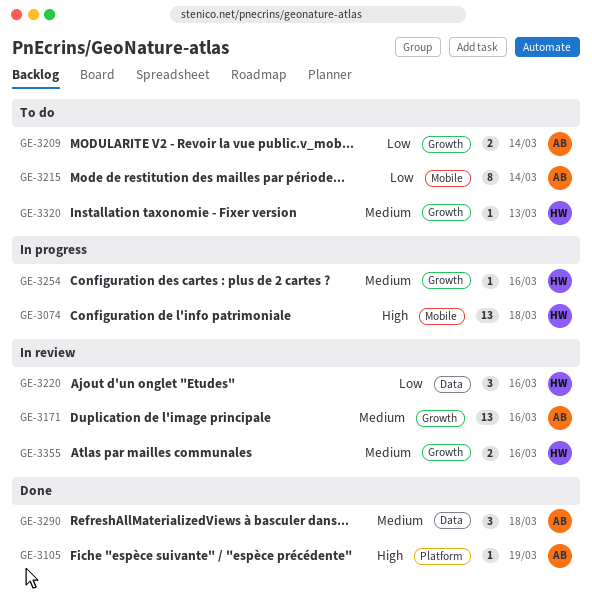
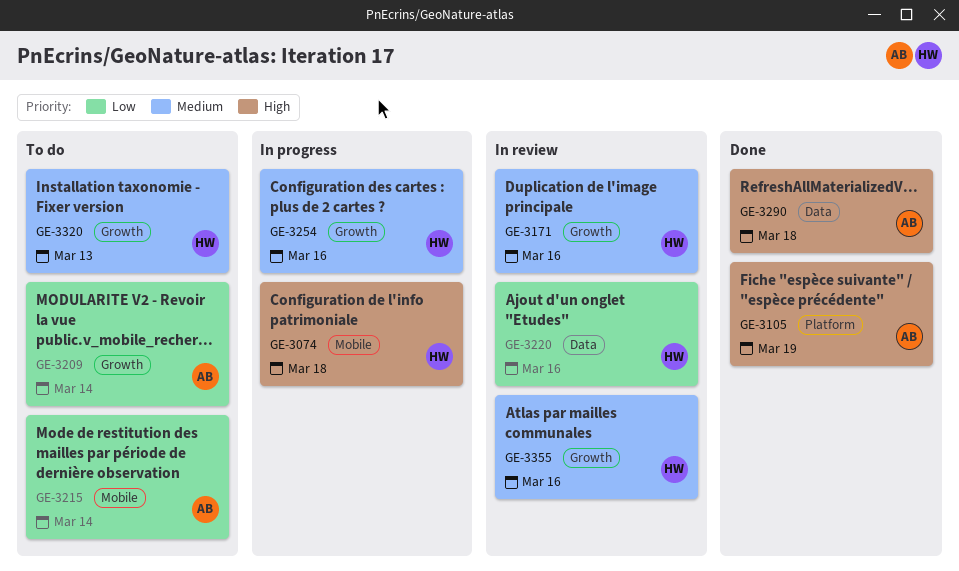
GE-3171, owner: AB -> HW
GE-3290, priority: Medium -> High

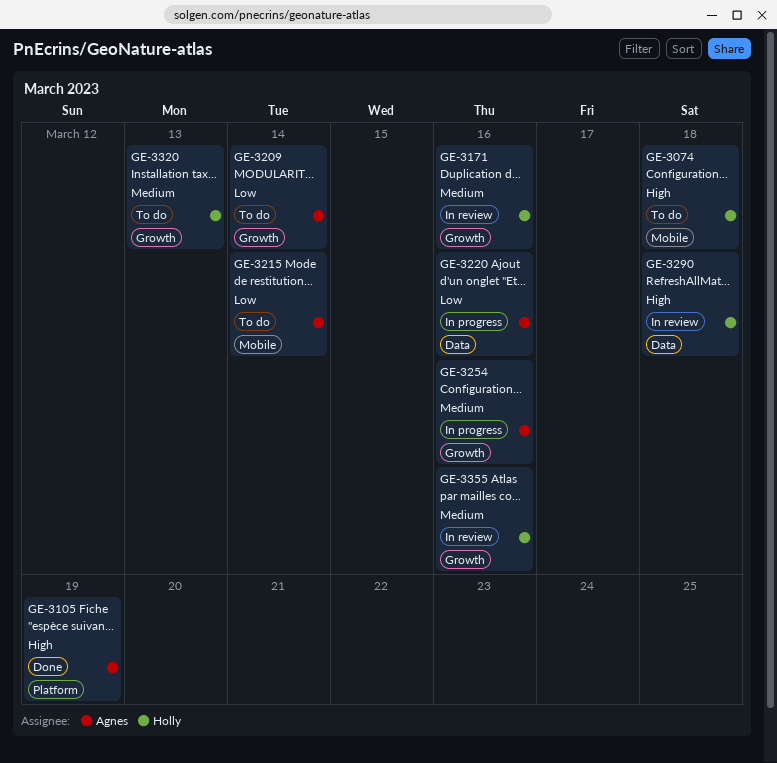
GE-3074, status: In progress -> To do
GE-3220, status: In review -> In progress
GE-3220, owner: Holly -> Agnes
GE-3254, owner: Holly -> Agnes
GE-3290, status: Done -> In review
GE-3290, owner: Agnes -> Holly

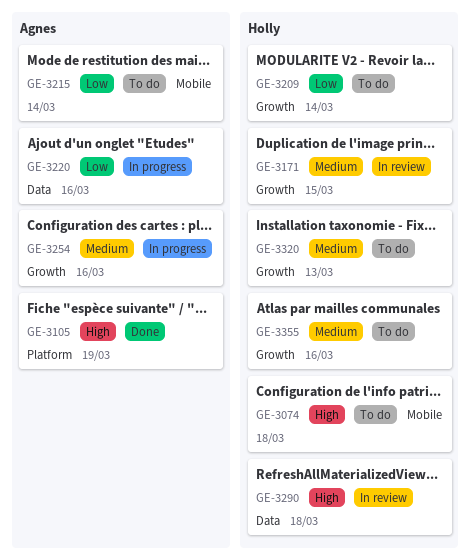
GE-3171, due: Mar 16 -> Mar 15
GE-3209, owner: Agnes -> Holly
GE-3355, status: In review -> To do

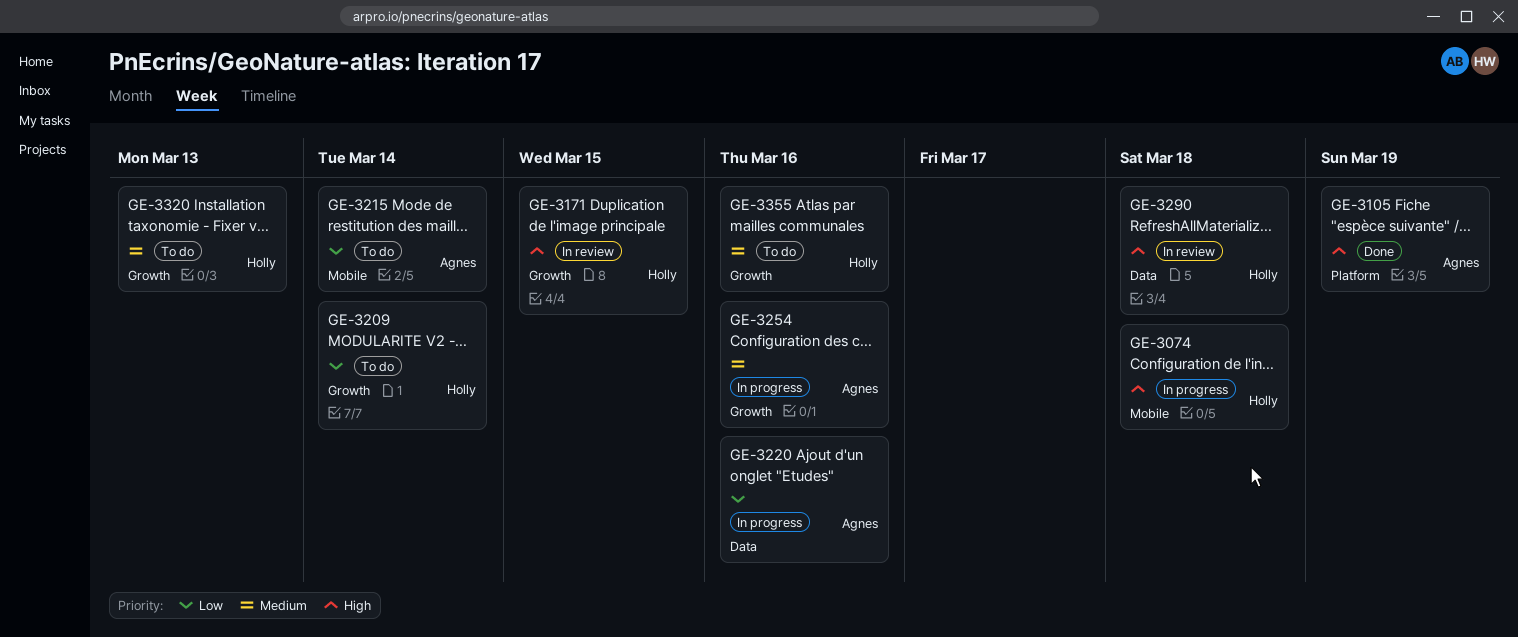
GE-3074, status: To do -> In progress
GE-3171, priority: Medium -> High

